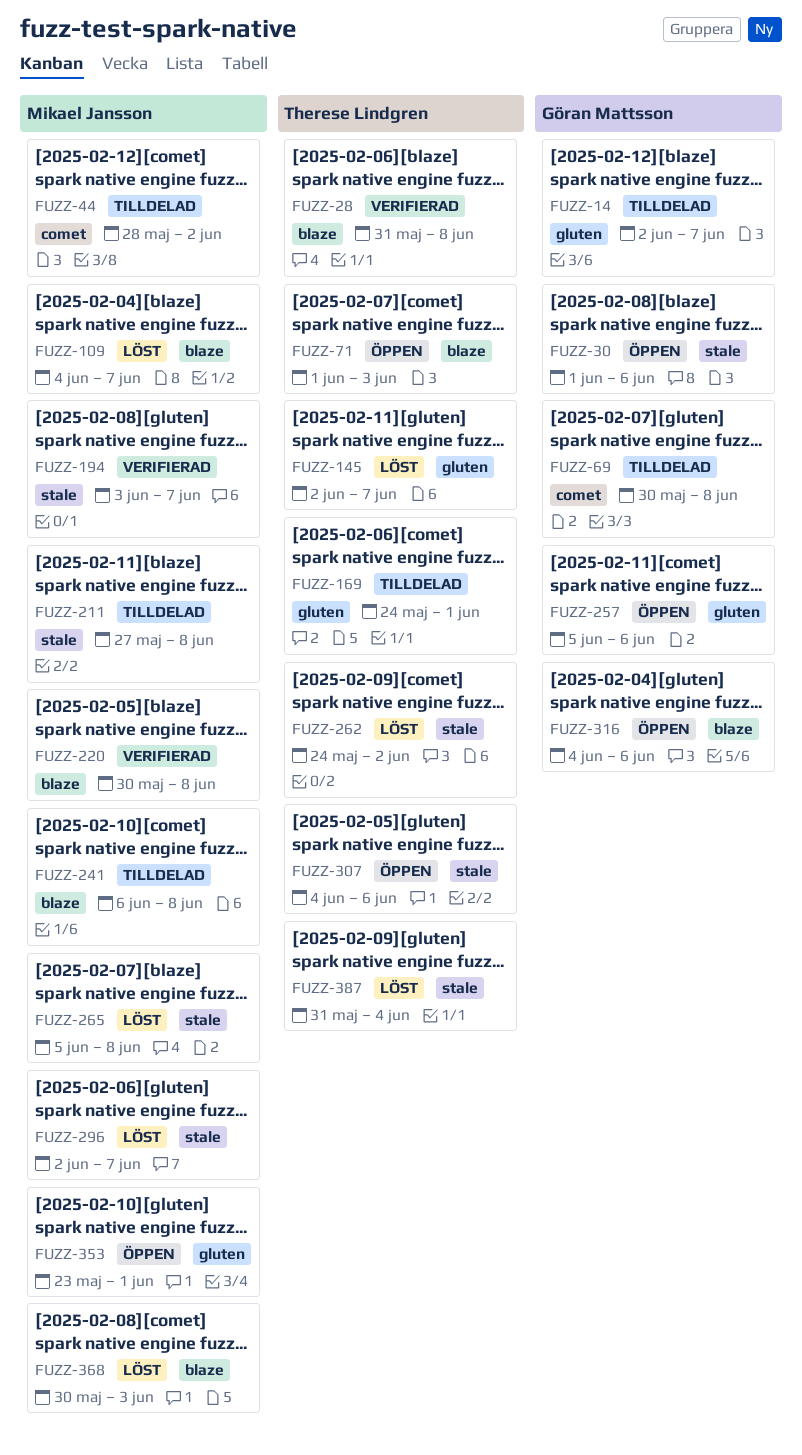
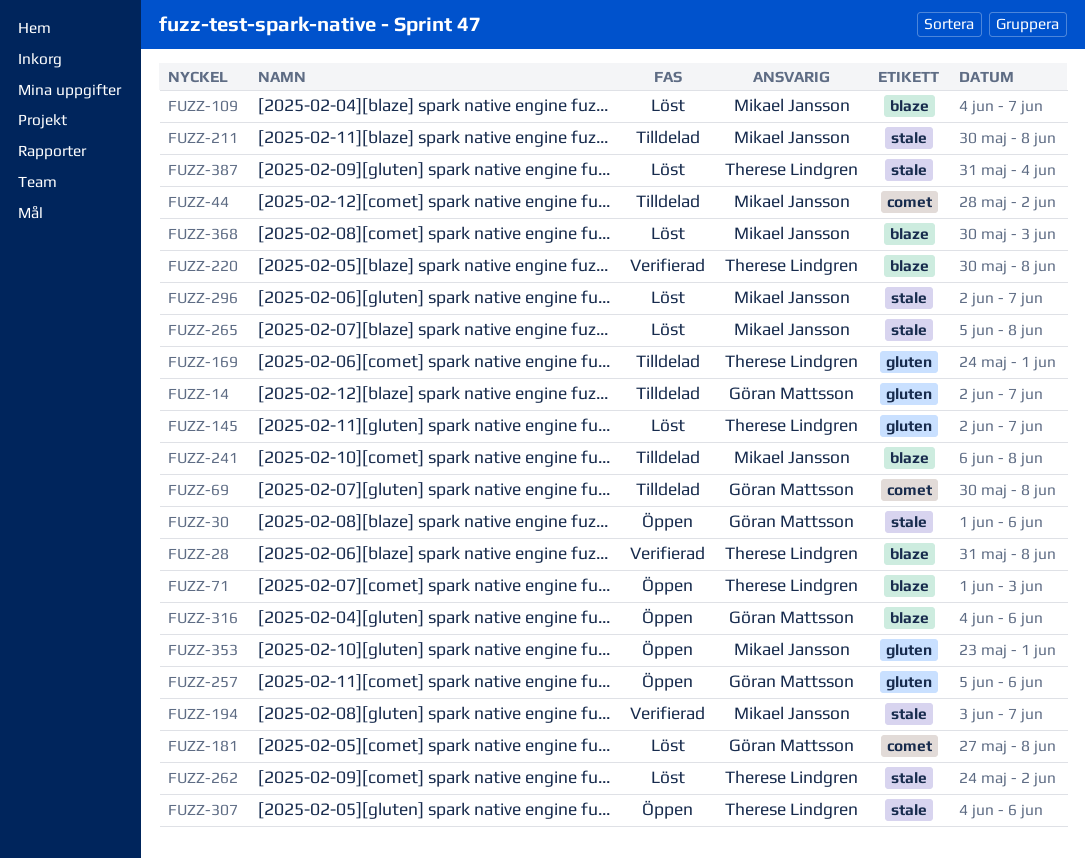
FUZZ-181: none -> present
FUZZ-211, start: May 27 -> May 30
FUZZ-220, owner: Mikael Jansson -> Therese Lindgren

